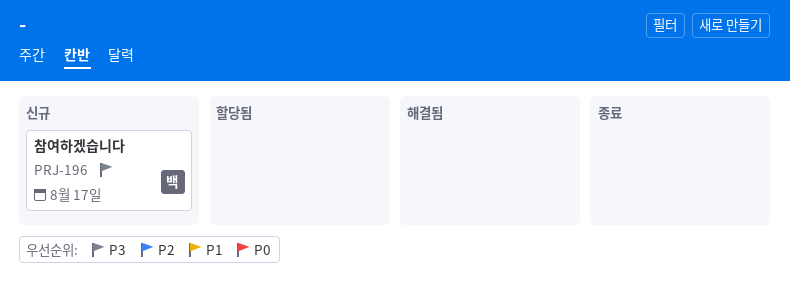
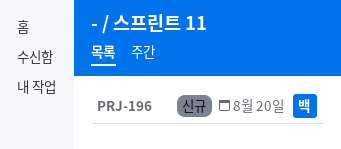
PRJ-196, due: Aug 17 -> Aug 20

